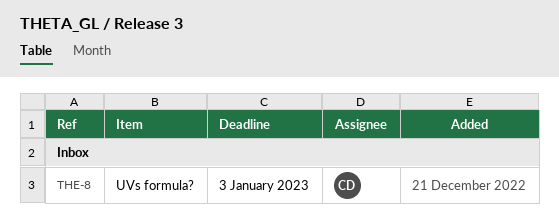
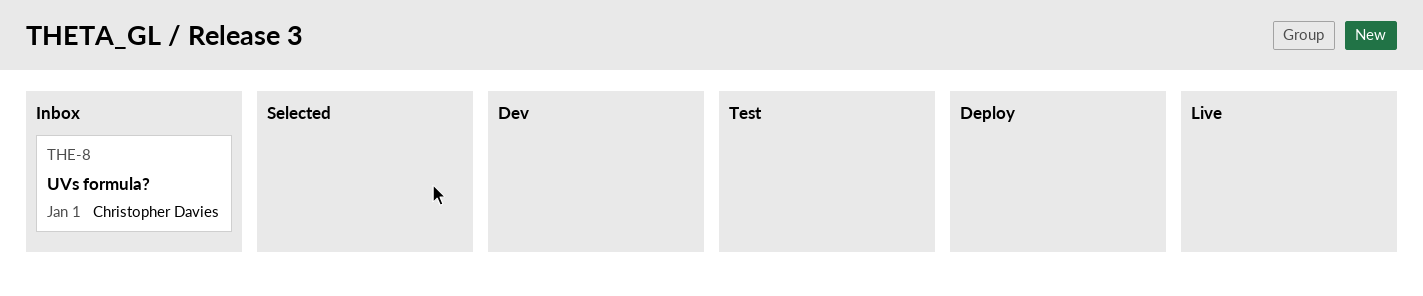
THE-8, due: Jan 3 -> Jan 1

